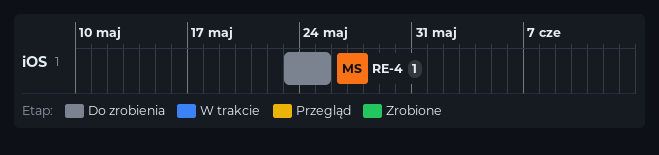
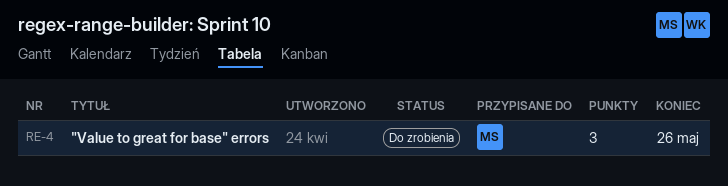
RE-4, estimate: 1 -> 3
RE-4, due: May 25 -> May 26

